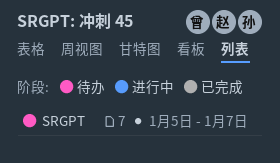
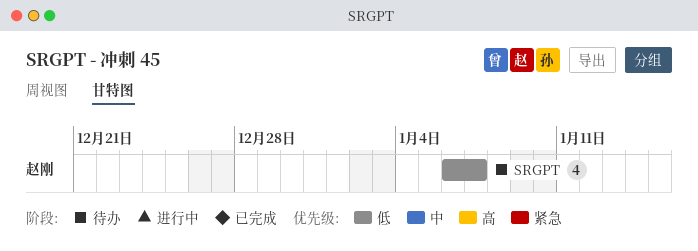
SRGPT, estimate: 1 -> 4
SRGPT, start: Jan 5 -> Jan 6

